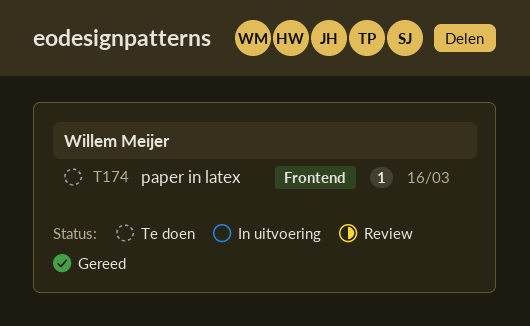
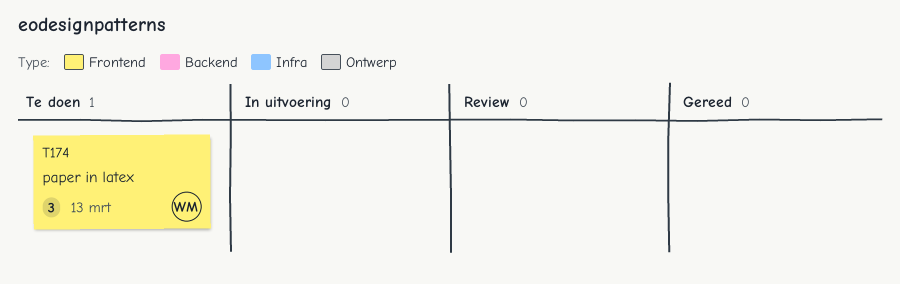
T174, estimate: 1 -> 3
T174, due: Mar 16 -> Mar 13

